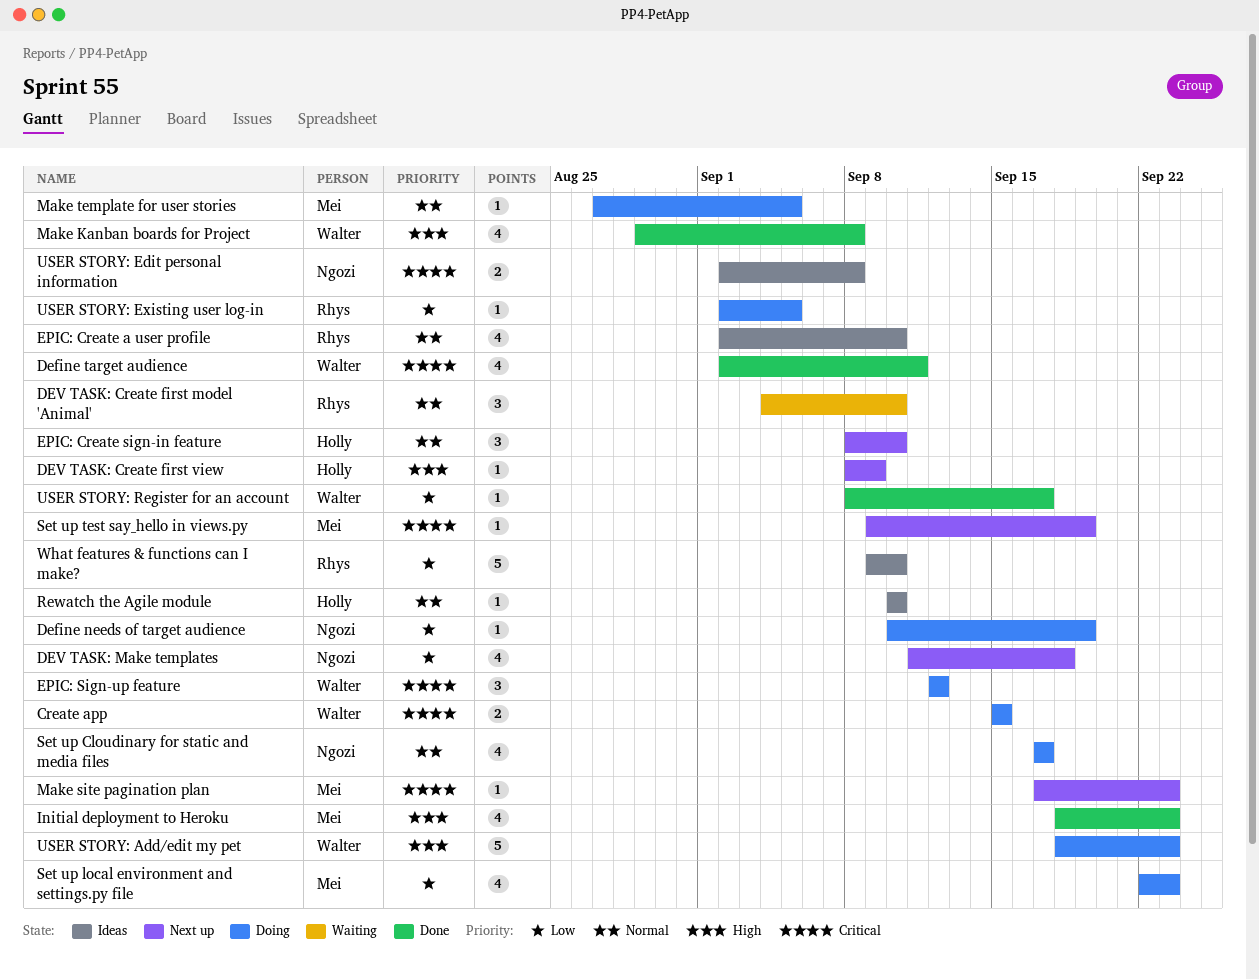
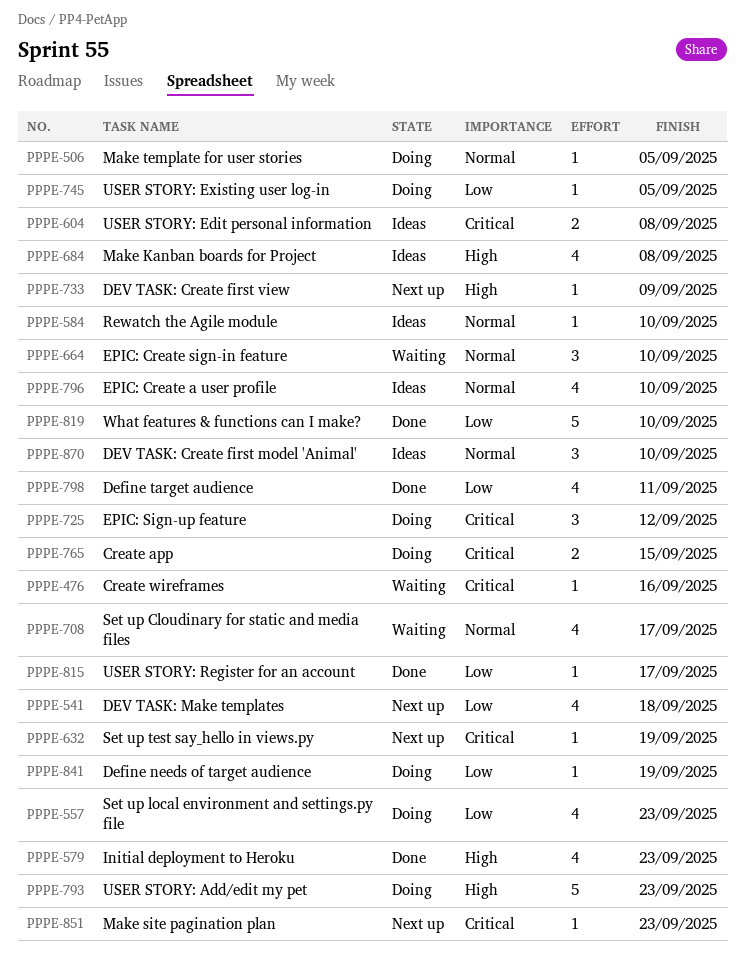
Create wireframes: none -> present
Define target audience, priority: Critical -> Low
DEV TASK: Create first model 'Animal', status: Waiting -> Ideas
EPIC: Create sign-in feature, status: Next up -> Waiting
Make Kanban boards for Project, status: Done -> Ideas
Set up Cloudinary for static and media files, status: Doing -> Waiting
What features & functions can I make?, status: Ideas -> Done

